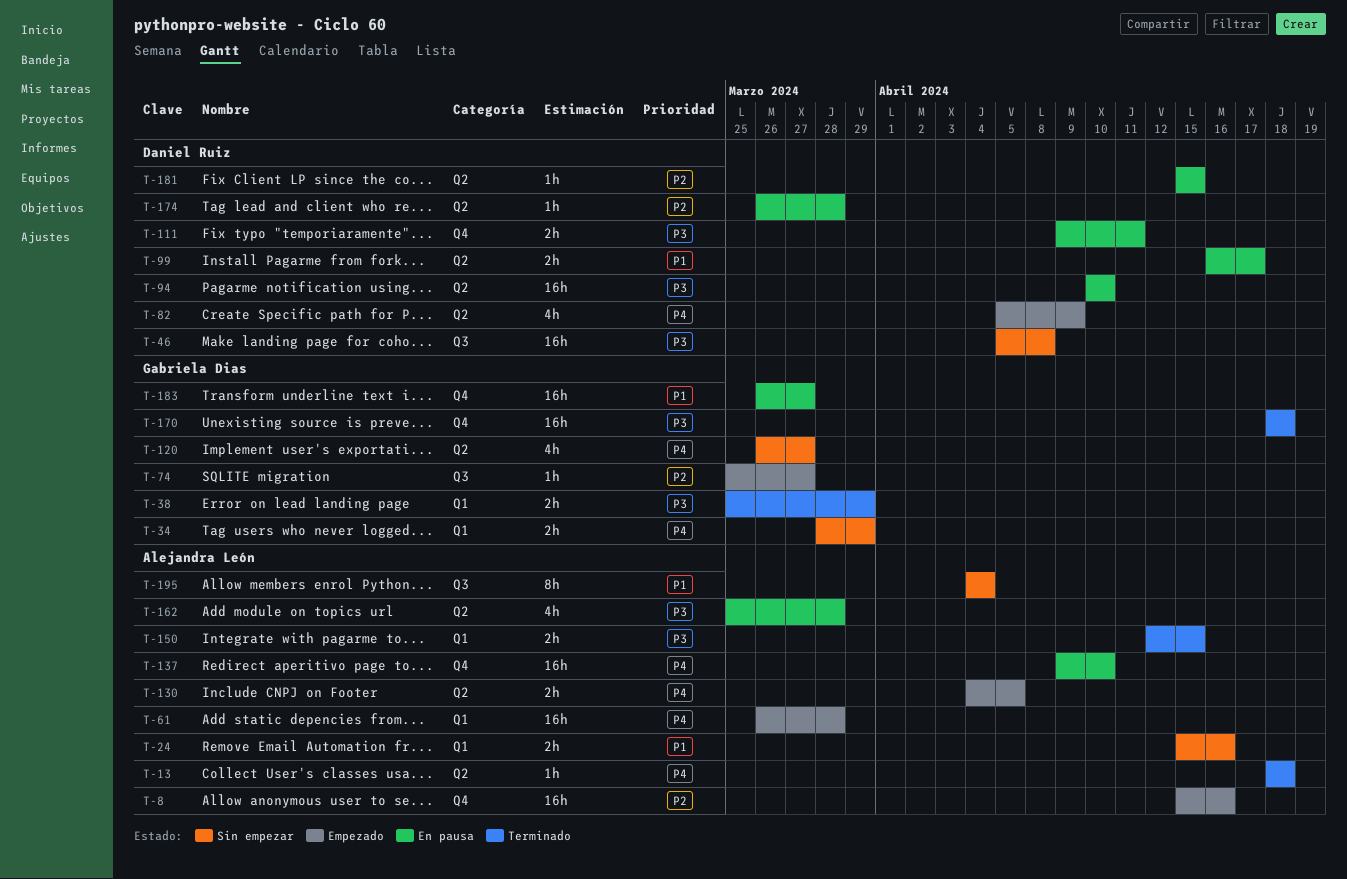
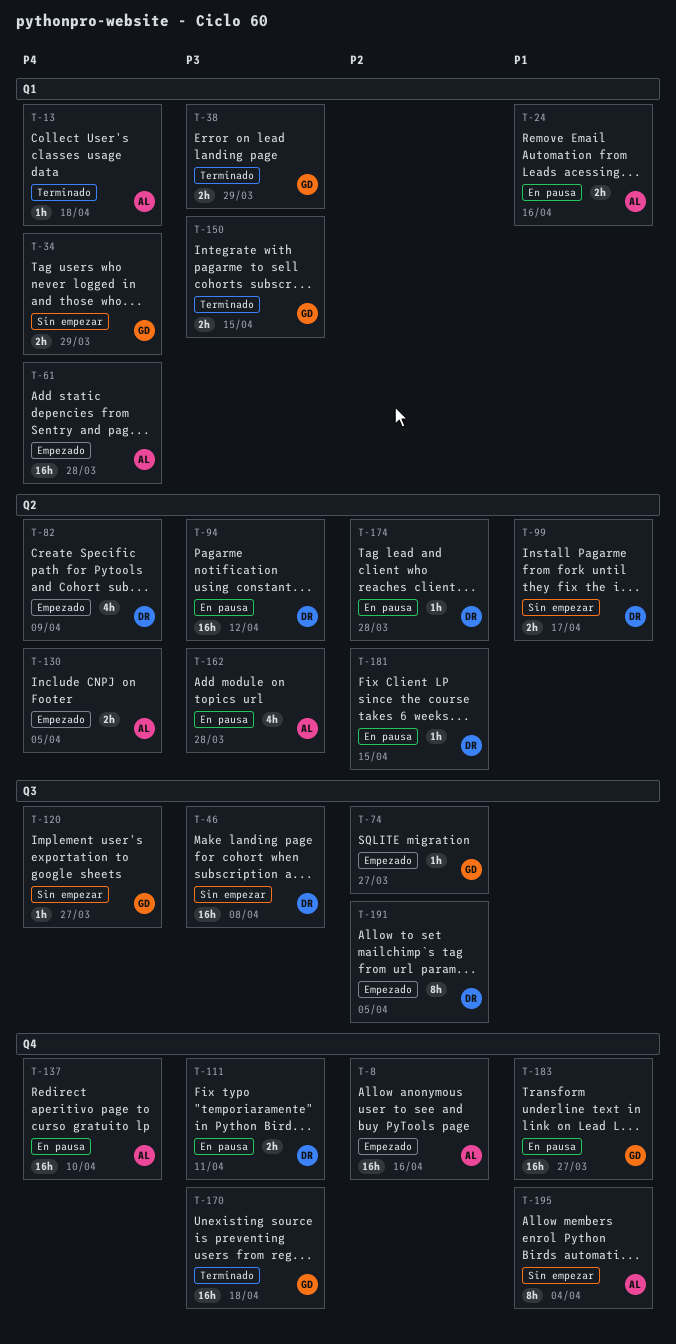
T-13, label: Q2 -> Q1
T-24, status: Sin empezar -> En pausa
T-94, due: Apr 10 -> Apr 12
T-99, status: En pausa -> Sin empezar
T-120, label: Q2 -> Q3
T-120, estimate: 4h -> 1h
T-150, owner: Alejandra León -> Gabriela Dias
T-191: none -> present
T-195, label: Q3 -> Q4

